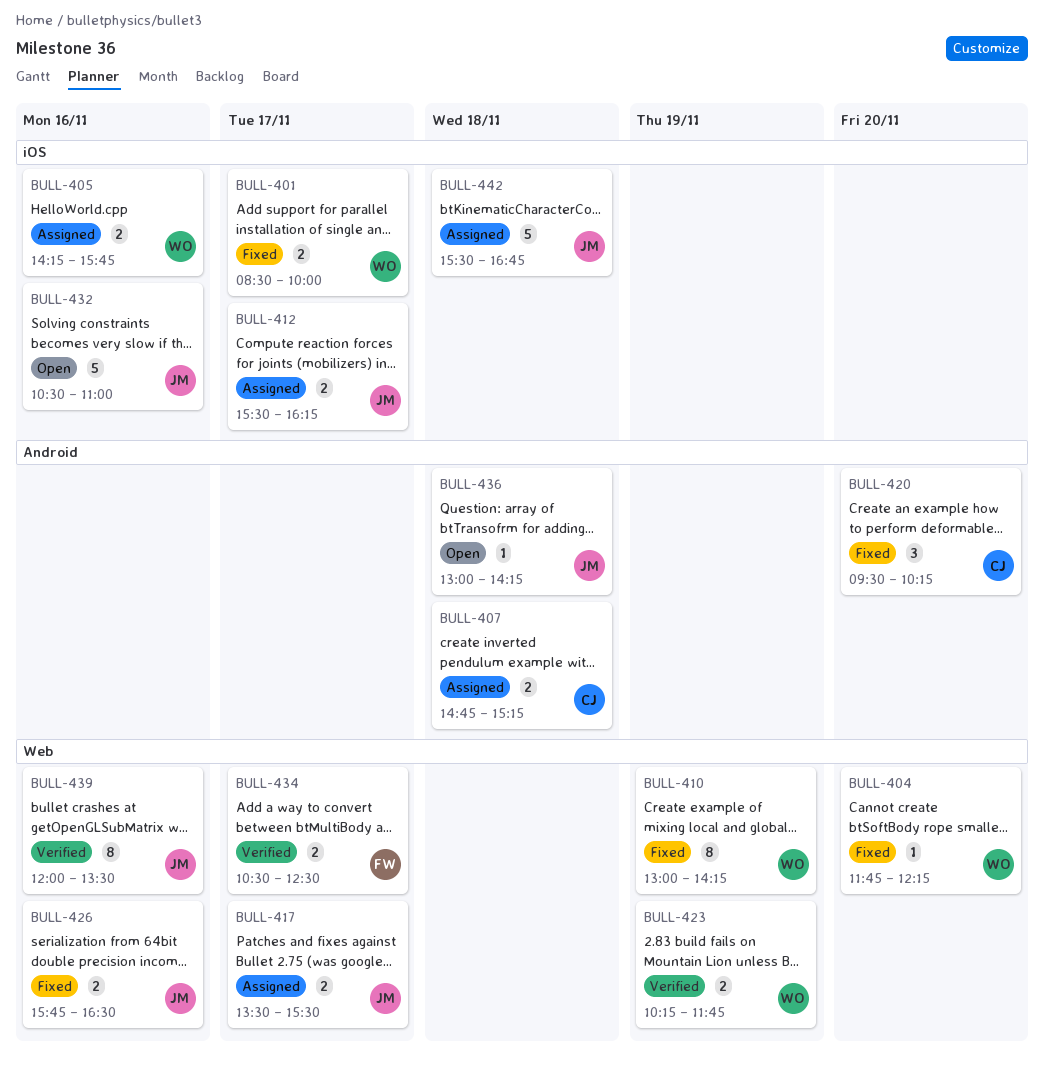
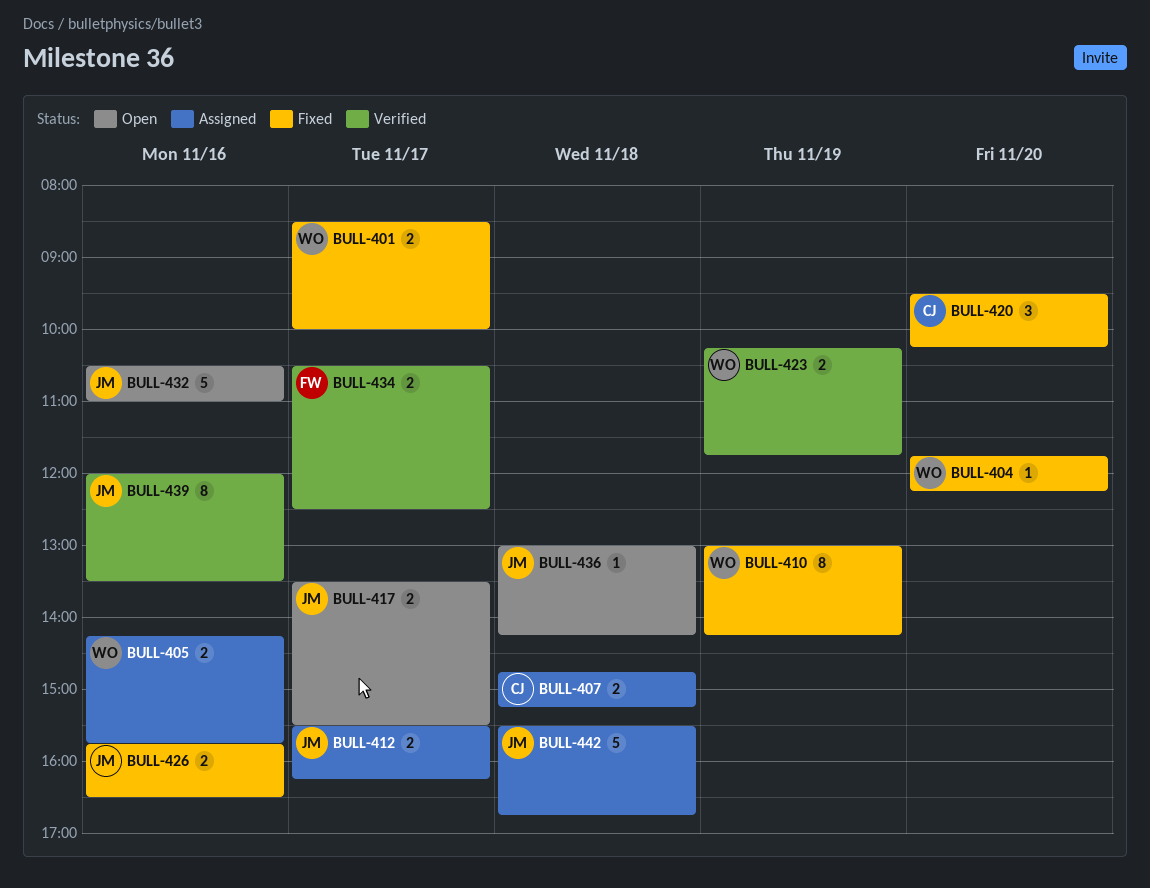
BULL-417, status: Assigned -> Open

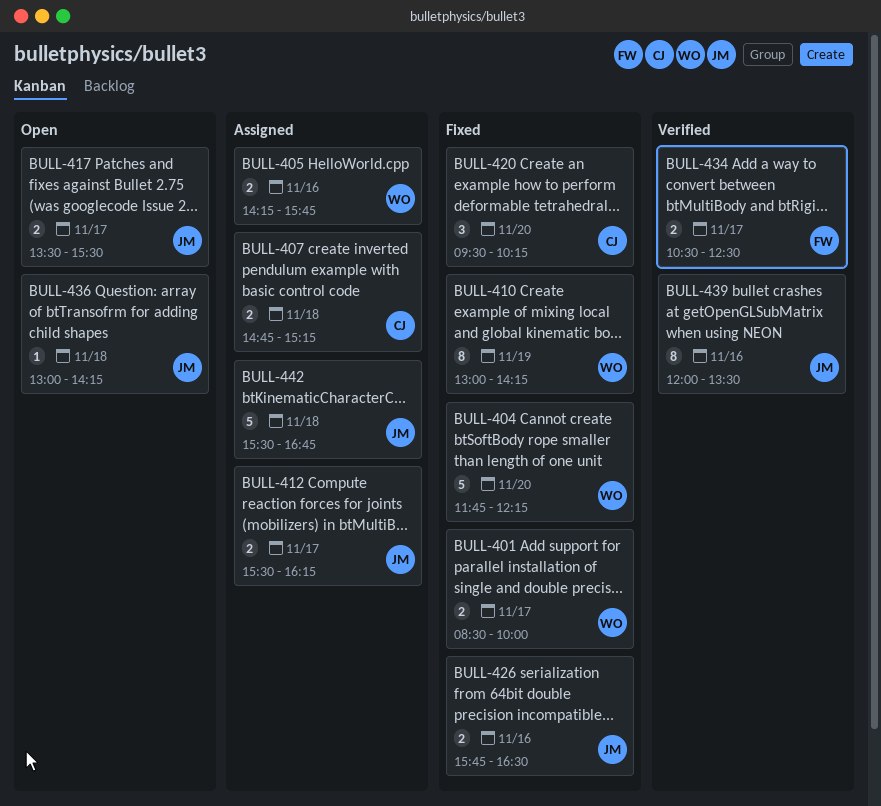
BULL-404, estimate: 1 -> 5
BULL-423: present -> none
BULL-432: present -> none

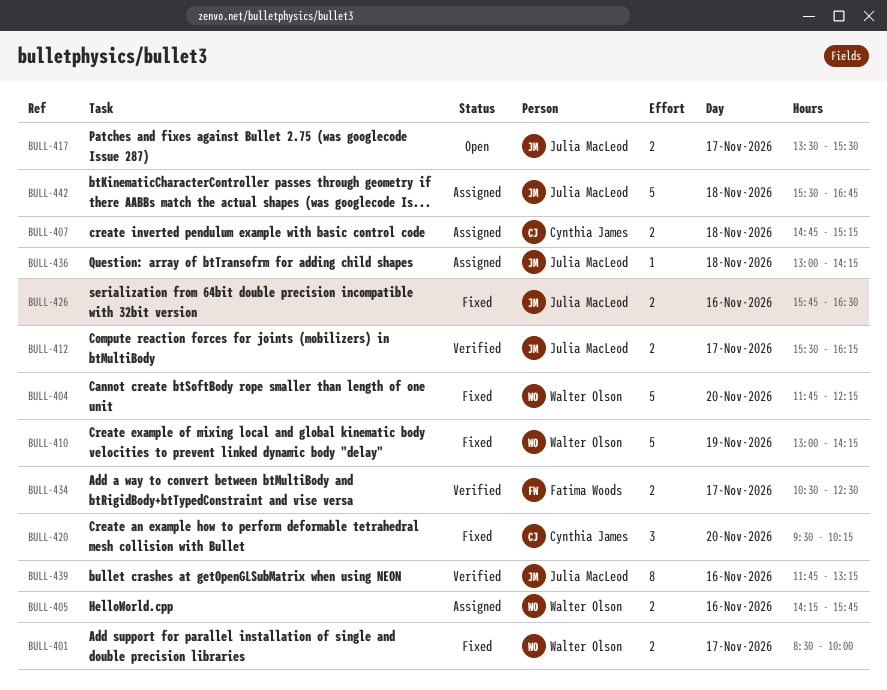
BULL-410, estimate: 8 -> 5
BULL-412, status: Assigned -> Verified
BULL-436, status: Open -> Assigned
BULL-439, begins: 12:00 -> 11:45
BULL-439, ends: 13:30 -> 13:15

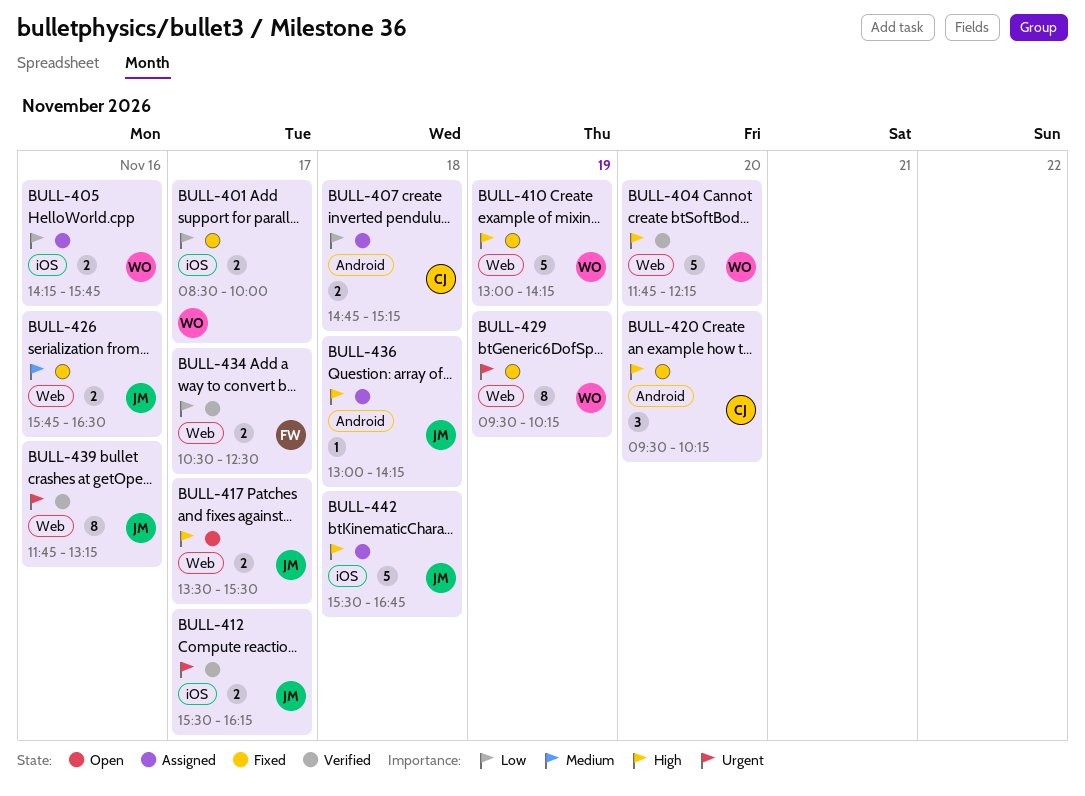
BULL-404, status: Fixed -> Verified
BULL-429: none -> present

